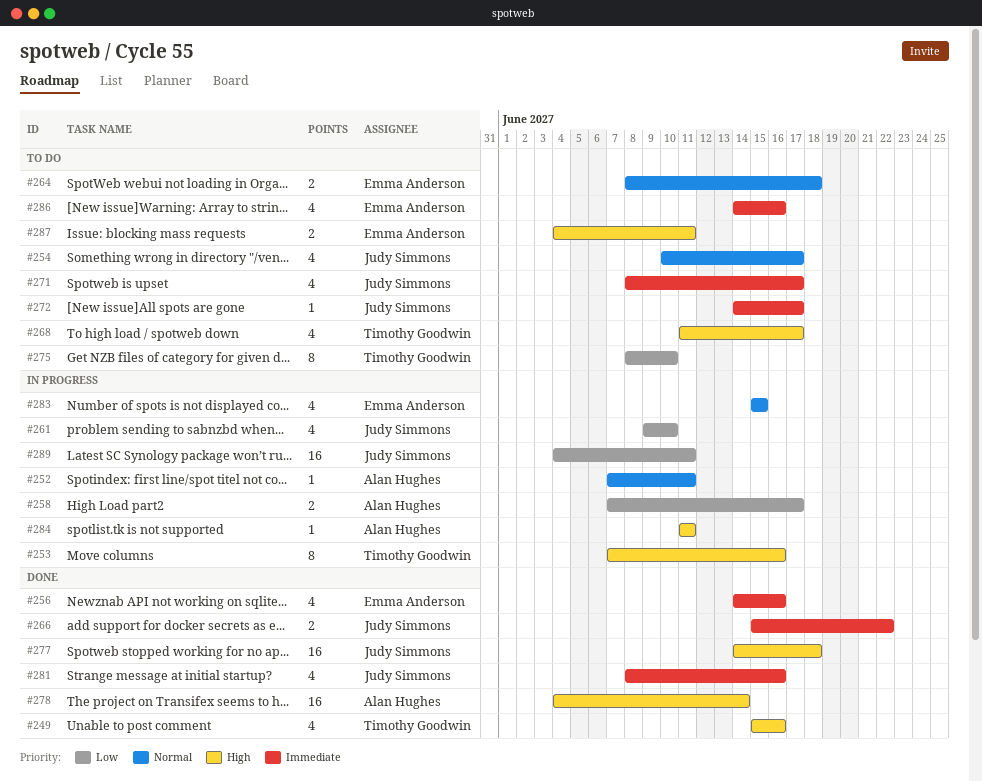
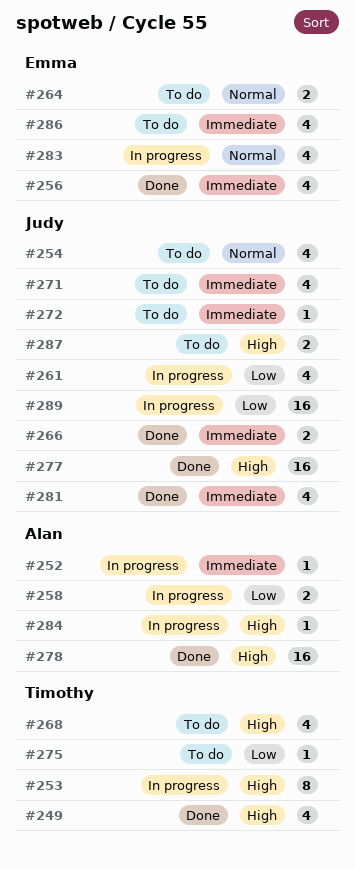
#252, priority: Normal -> Immediate
#275, estimate: 8 -> 1
#287, owner: Emma Anderson -> Judy Simmons

